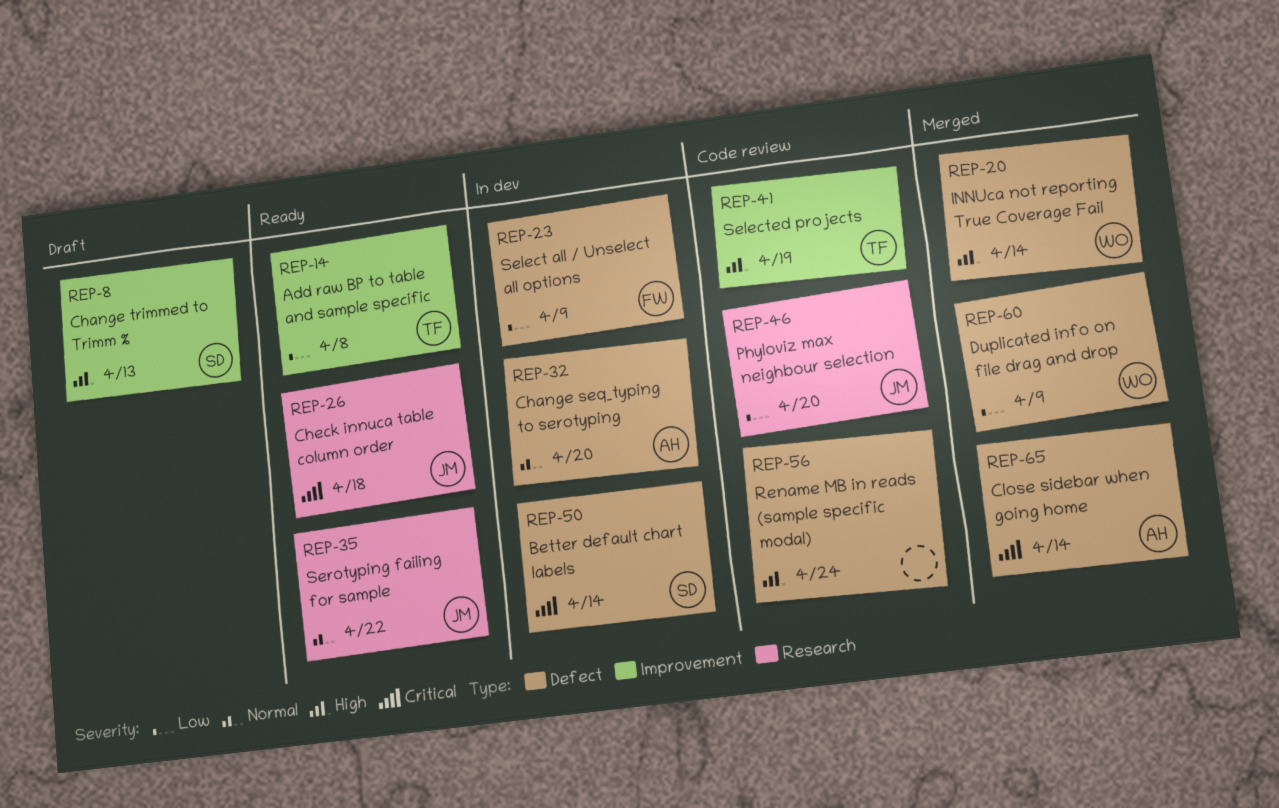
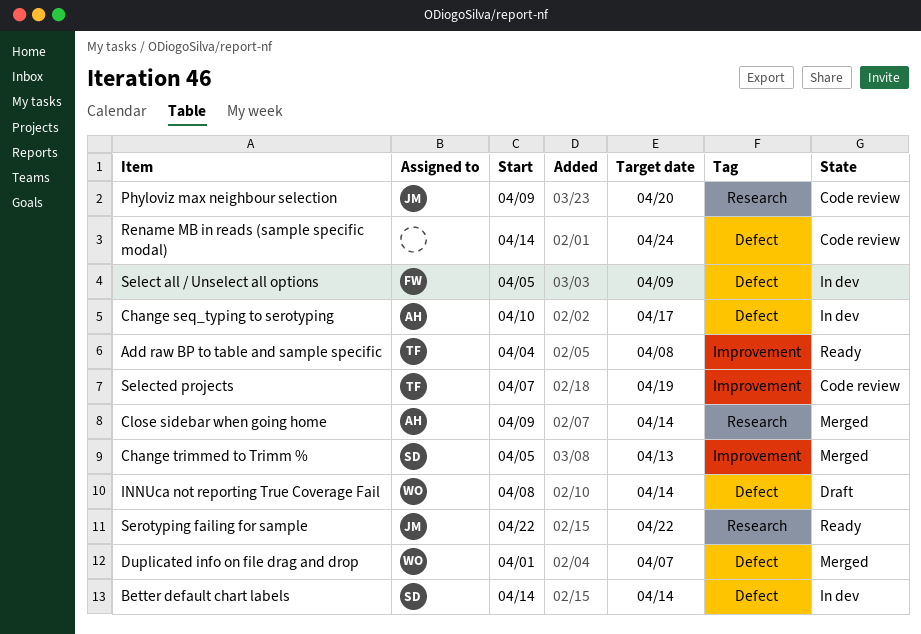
Change seq_typing to serotyping, due: Apr 20 -> Apr 17
Change trimmed to Trimm %, status: Draft -> Merged
Check innuca table column order: present -> none
Close sidebar when going home, label: Defect -> Research
Duplicated info on file drag and drop, due: Apr 9 -> Apr 7
INNUca not reporting True Coverage Fail, status: Merged -> Draft

